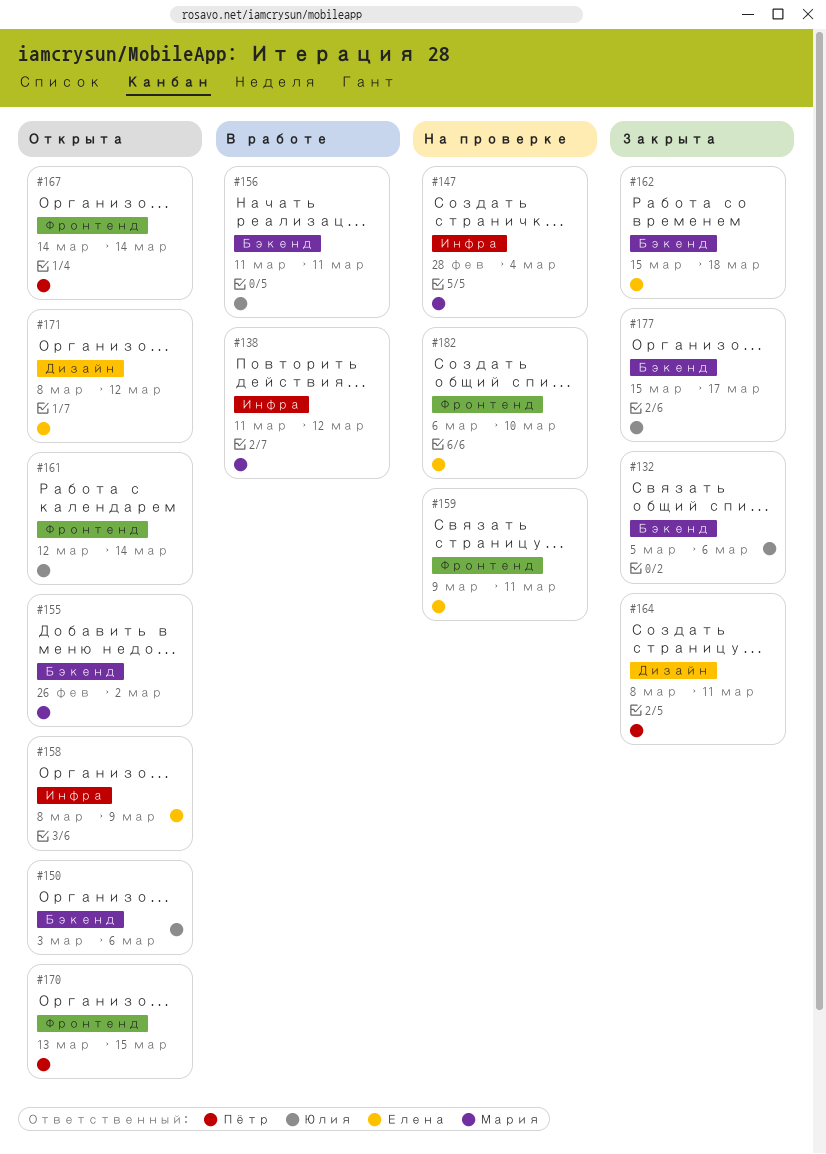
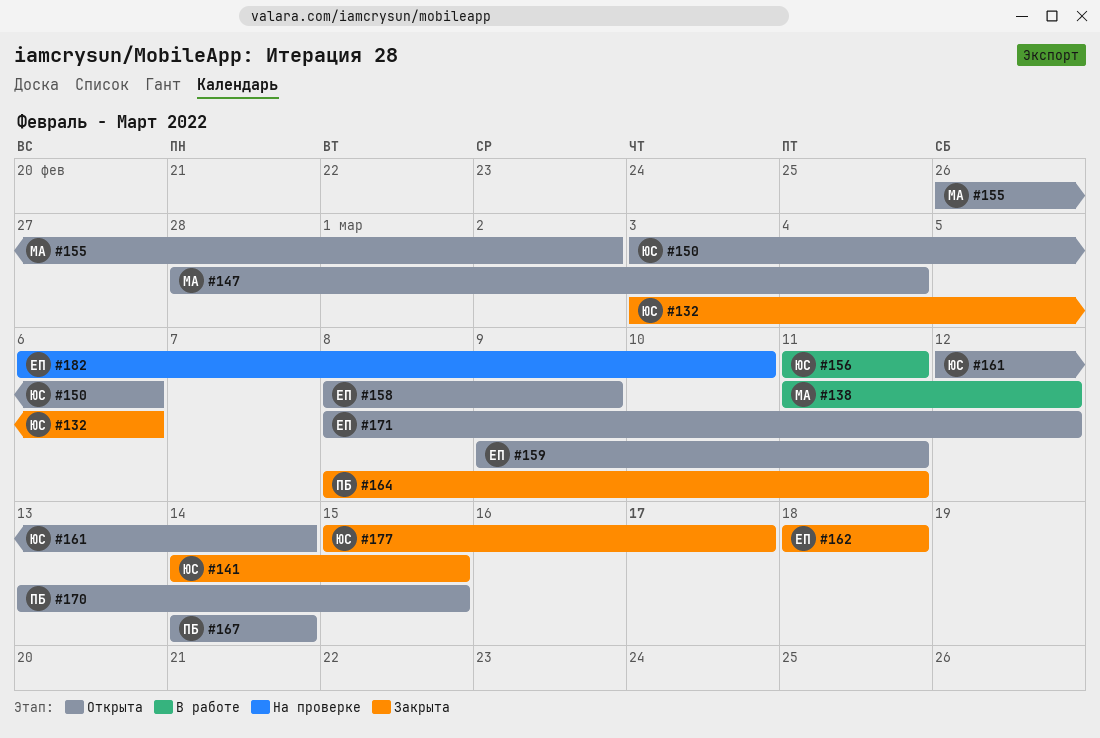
#132, start: Mar 5 -> Mar 3
#141: none -> present
#147, status: На проверке -> Открыта
#159, status: На проверке -> Открыта
#162, start: Mar 15 -> Mar 18

